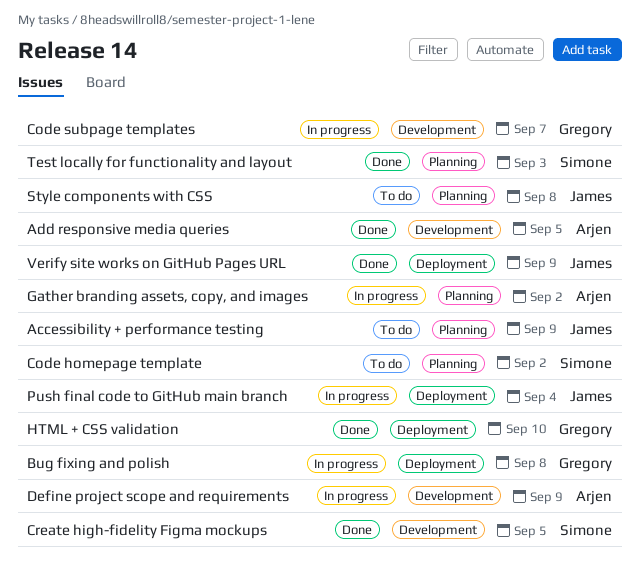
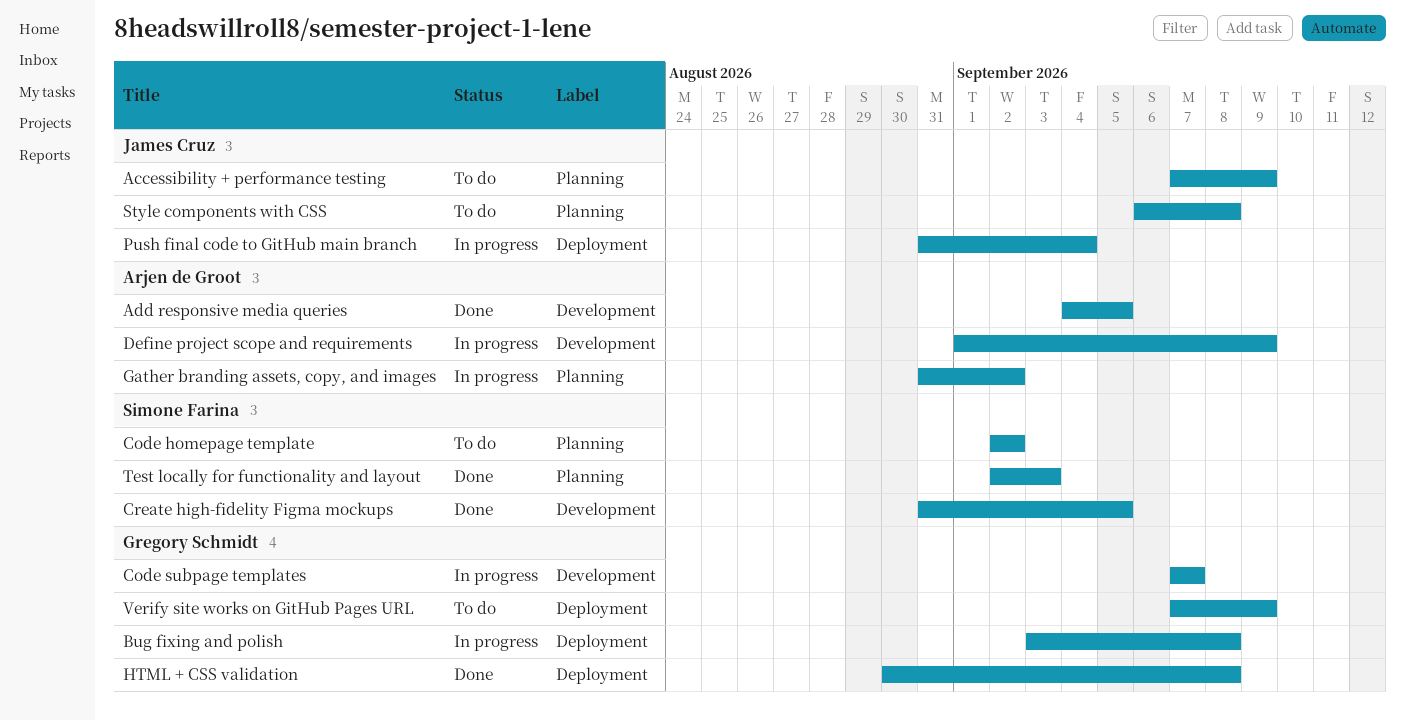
HTML + CSS validation, due: Sep 10 -> Sep 8
Verify site works on GitHub Pages URL, status: Done -> To do
Verify site works on GitHub Pages URL, owner: James Cruz -> Gregory Schmidt

